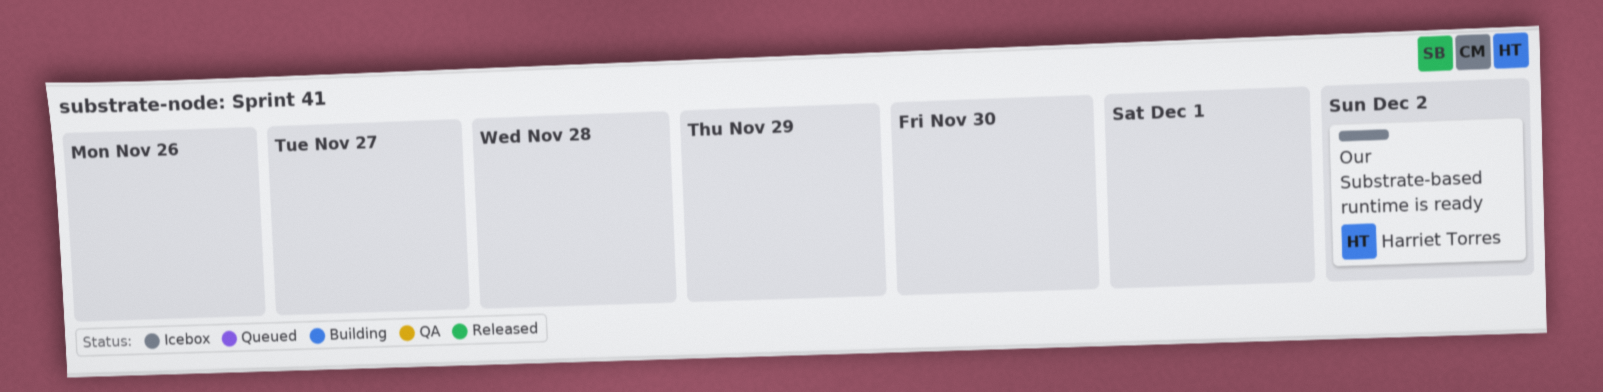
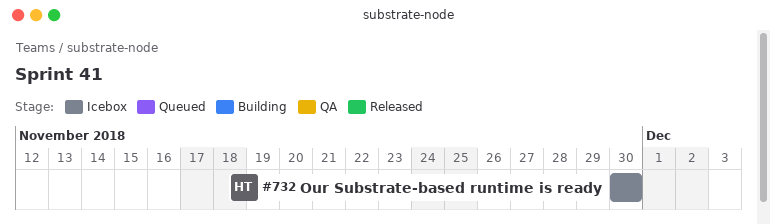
Our Substrate-based runtime is ready, due: Dec 2 -> Nov 30

